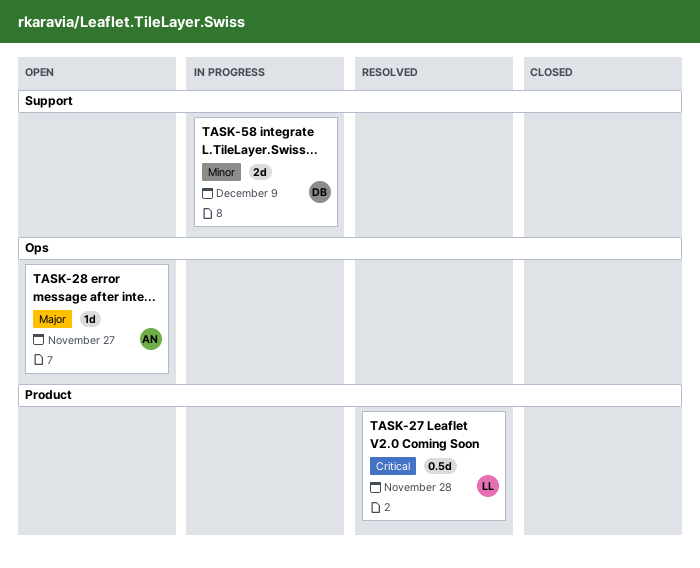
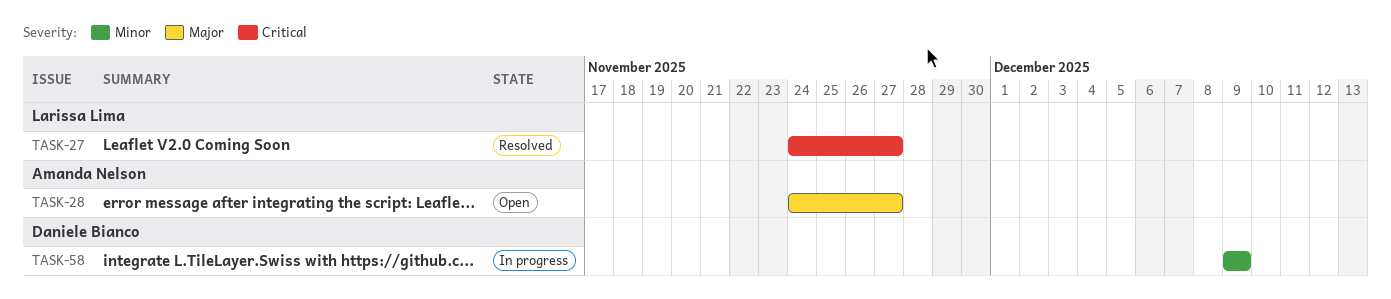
TASK-27, due: Nov 28 -> Nov 27

